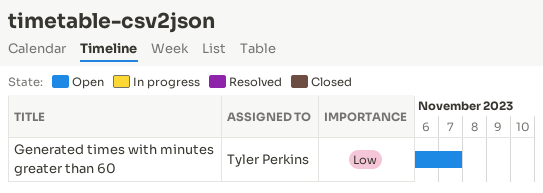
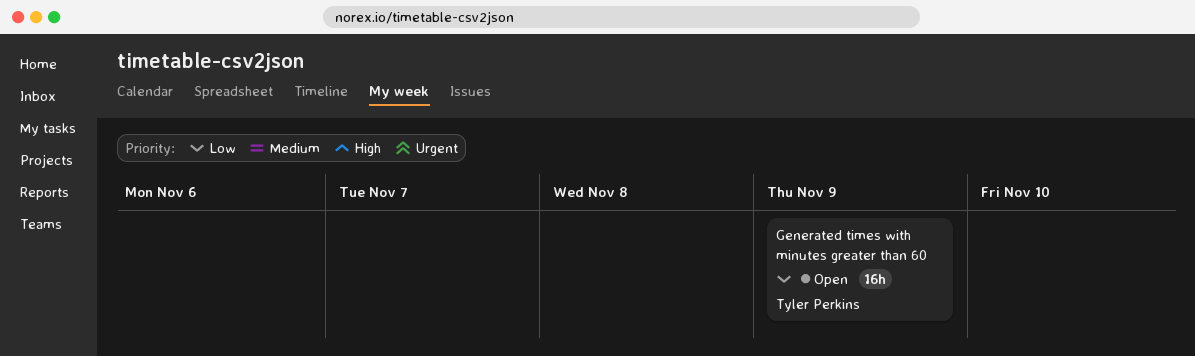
Generated times with minutes greater than 60, due: Nov 7 -> Nov 9

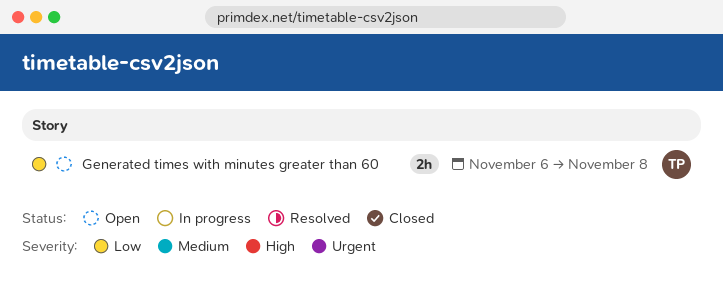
Generated times with minutes greater than 60, estimate: 16h -> 2h
Generated times with minutes greater than 60, due: Nov 9 -> Nov 8

